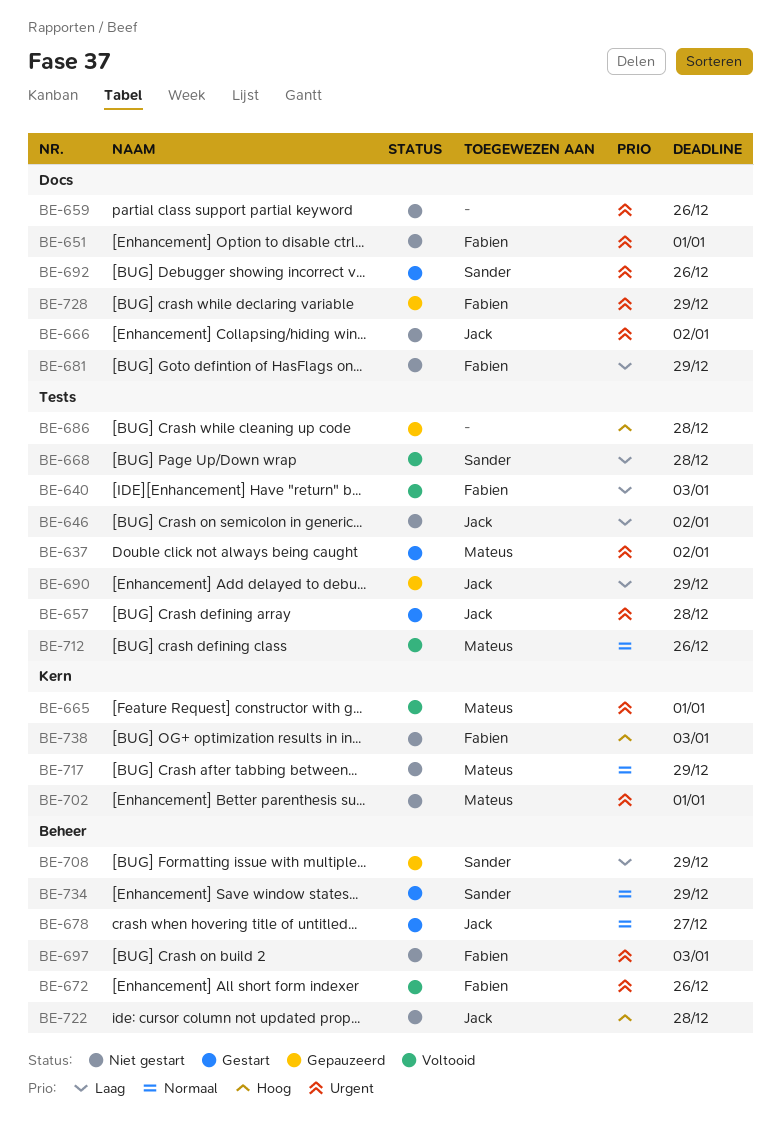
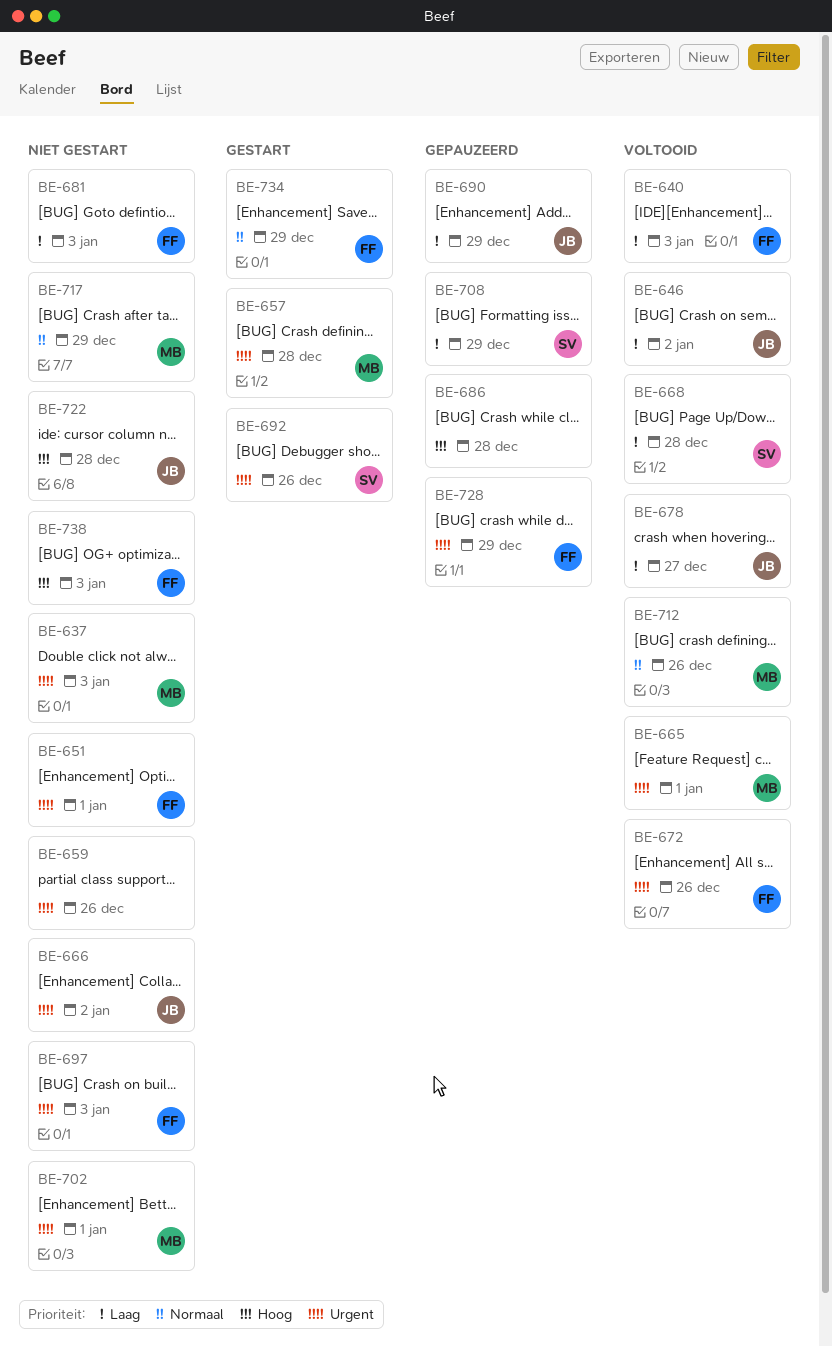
BE-637, status: Gestart -> Niet gestart
BE-637, due: Jan 2 -> Jan 3
BE-646, status: Niet gestart -> Voltooid
BE-657, owner: Jack -> Mateus
BE-678, status: Gestart -> Voltooid
BE-678, priority: Normaal -> Laag
BE-681, due: Dec 29 -> Jan 3
BE-734, owner: Sander -> Fabien

